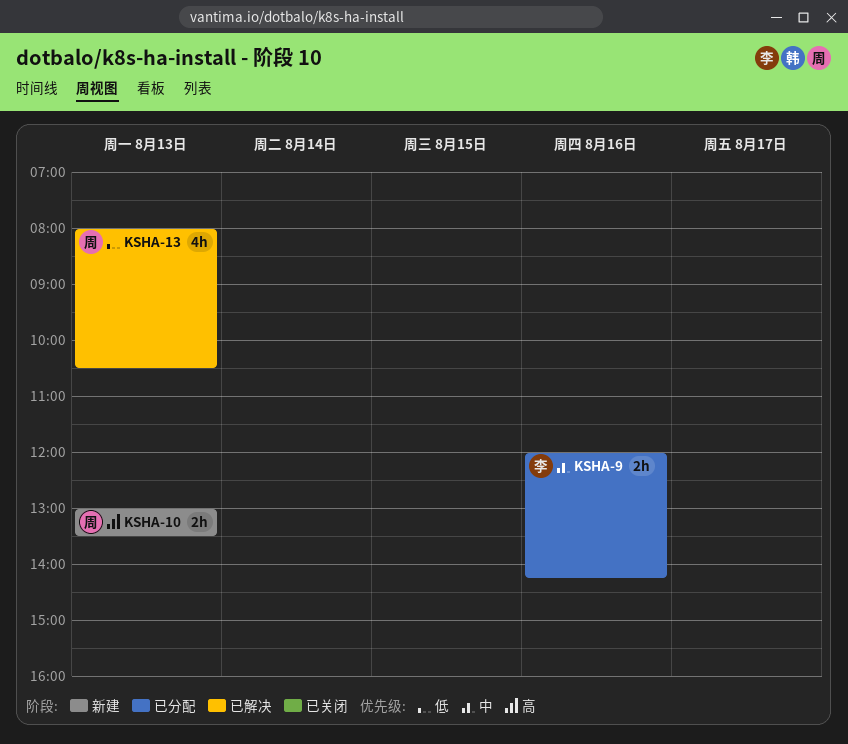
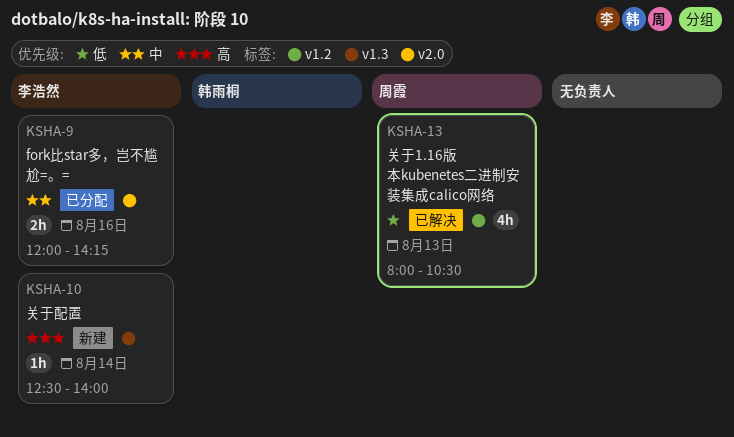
KSHA-10, owner: 周霞 -> 李浩然
KSHA-10, estimate: 2h -> 1h
KSHA-10, day: Aug 13 -> Aug 14
KSHA-10, begins: 13:00 -> 12:30
KSHA-10, ends: 13:30 -> 14:00

